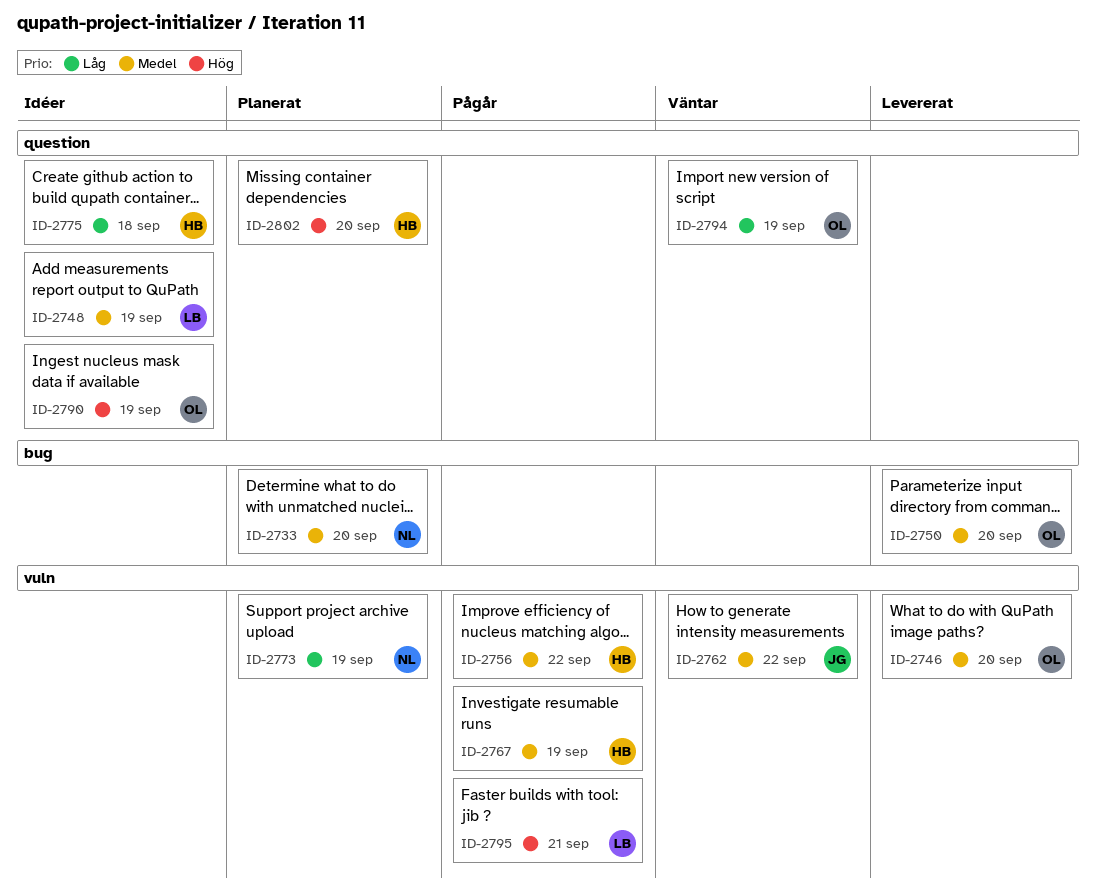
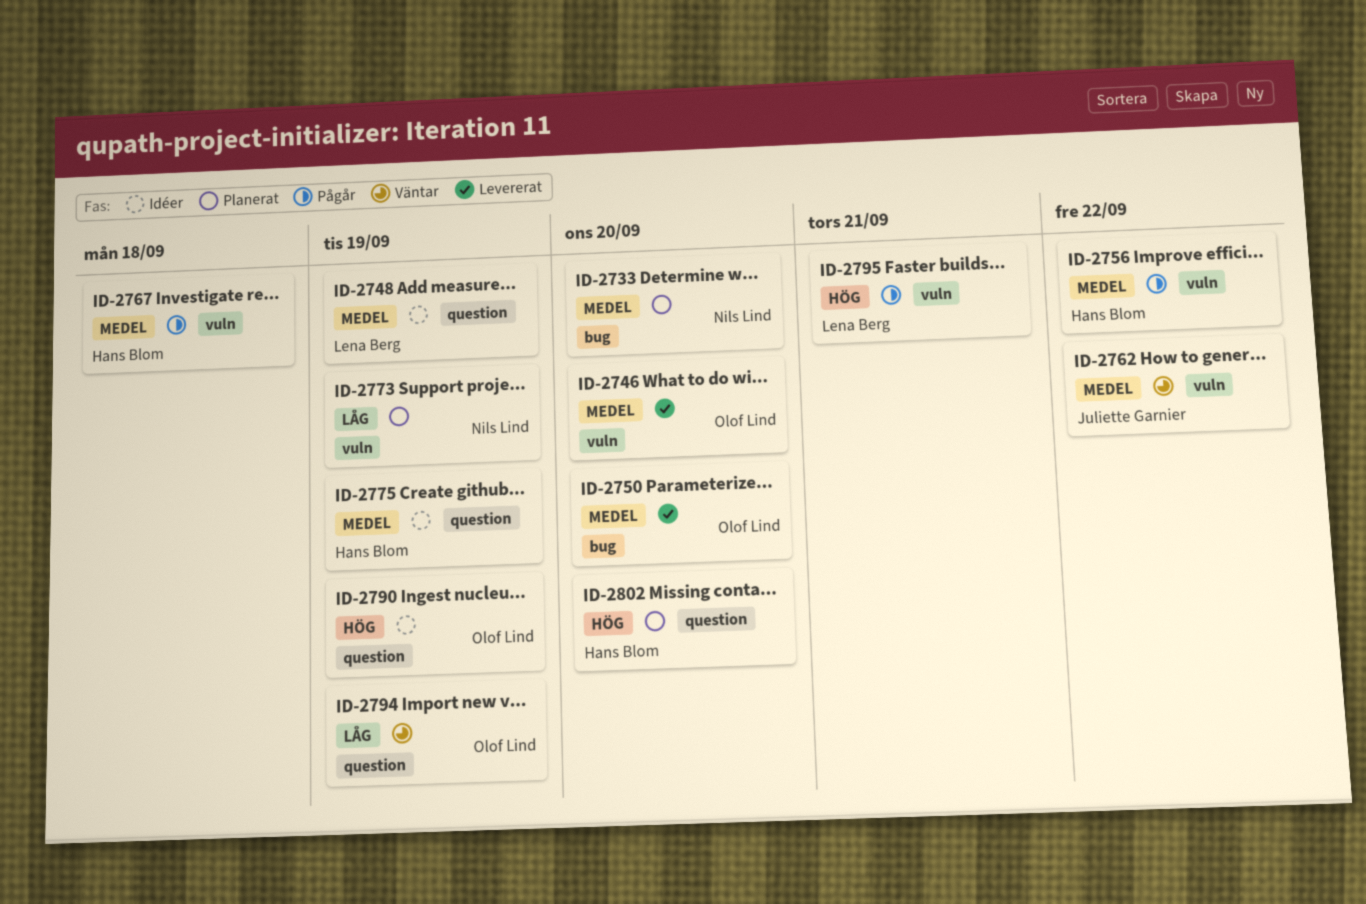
ID-2767, due: Sep 19 -> Sep 18
ID-2775, priority: Låg -> Medel
ID-2775, due: Sep 18 -> Sep 19

